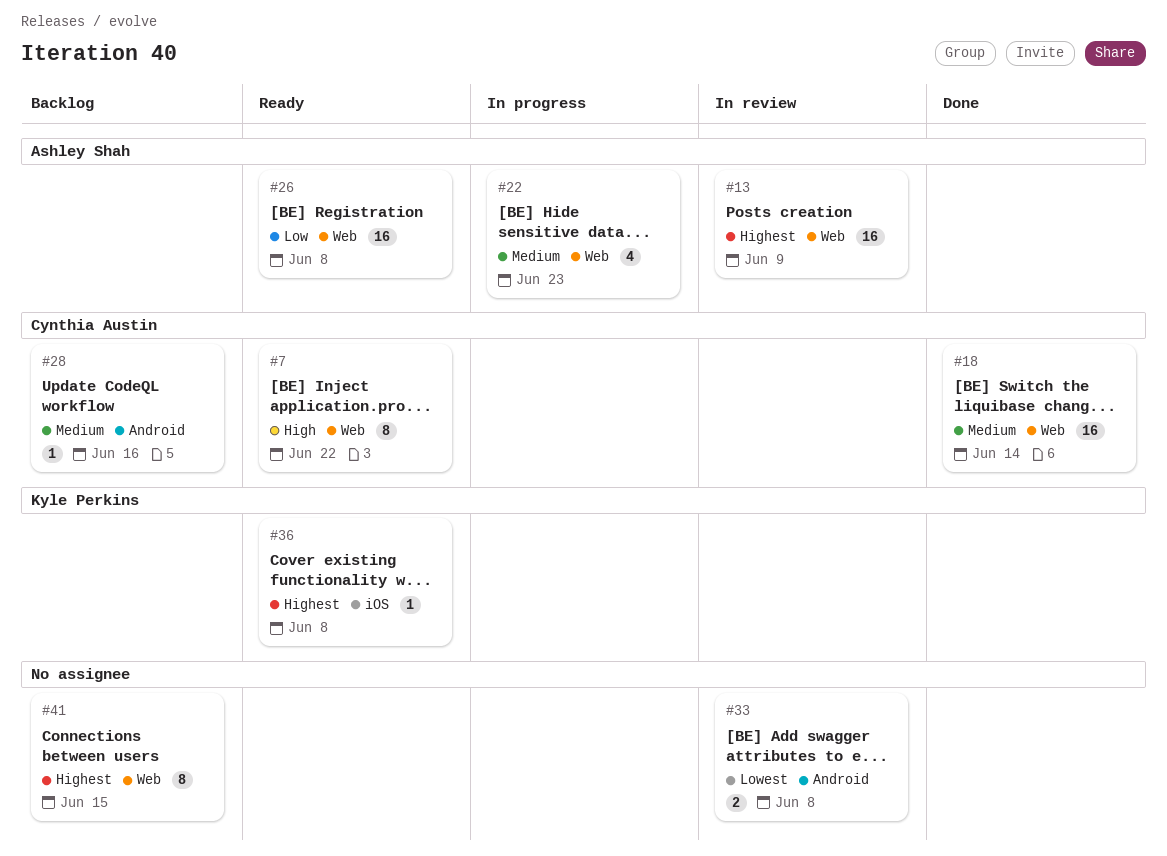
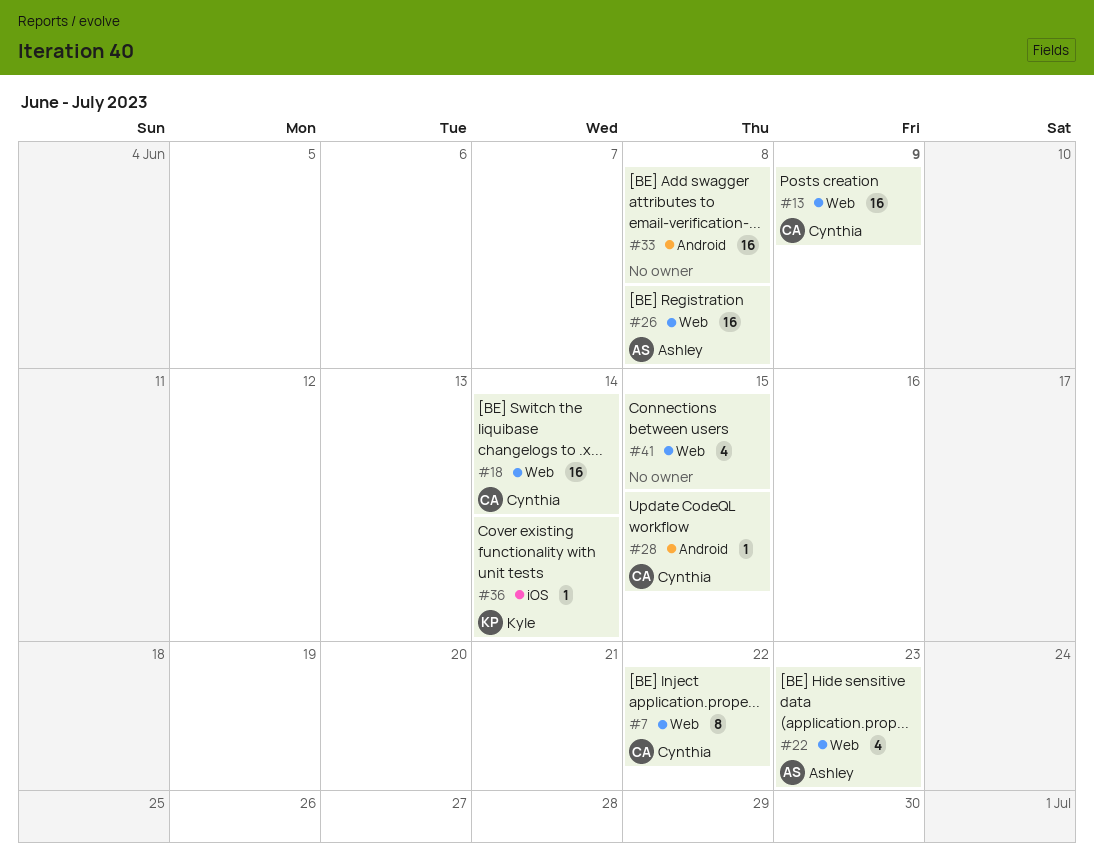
#13, owner: Ashley Shah -> Cynthia Austin
#28, due: Jun 16 -> Jun 15
#33, estimate: 2 -> 16
#36, due: Jun 8 -> Jun 14
#41, estimate: 8 -> 4

